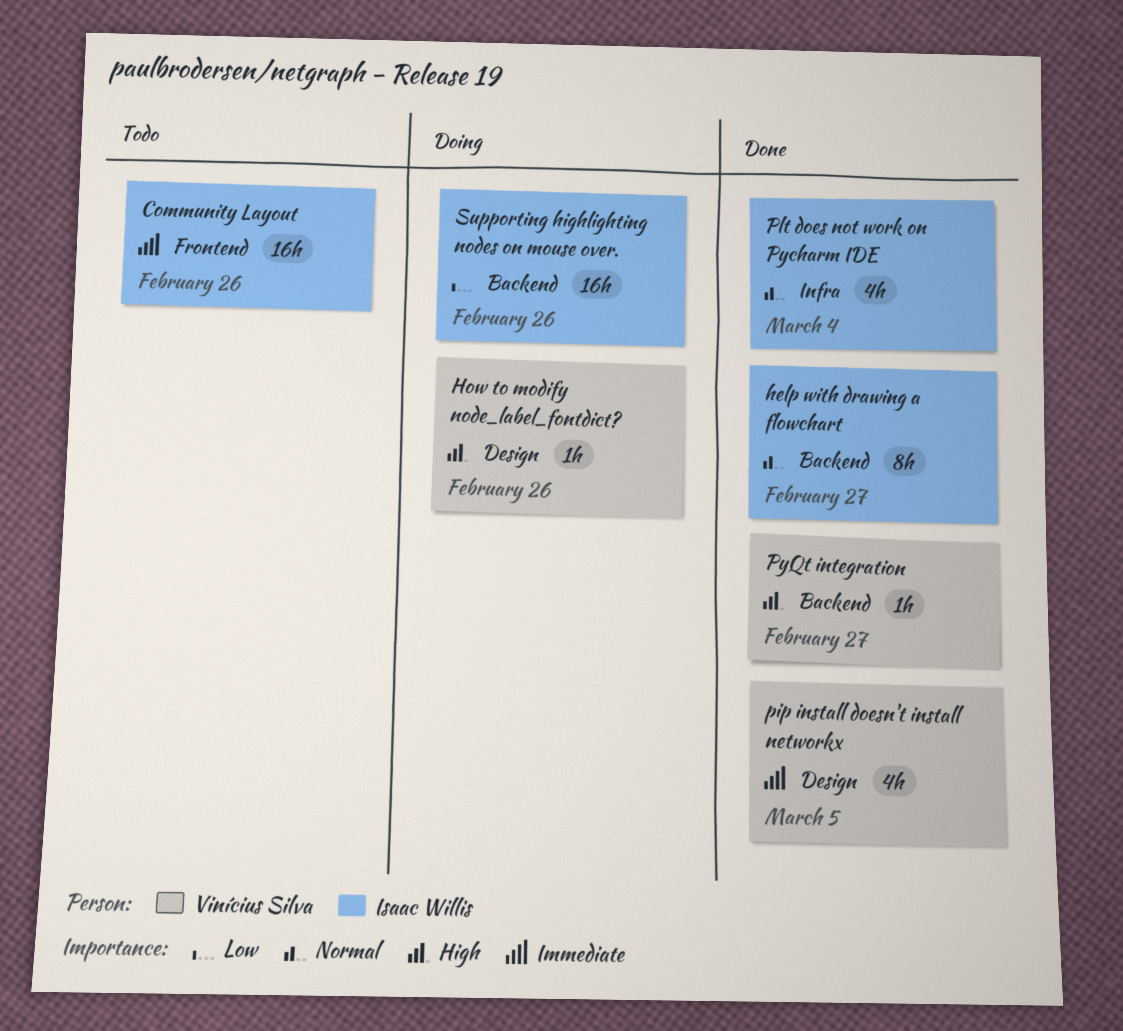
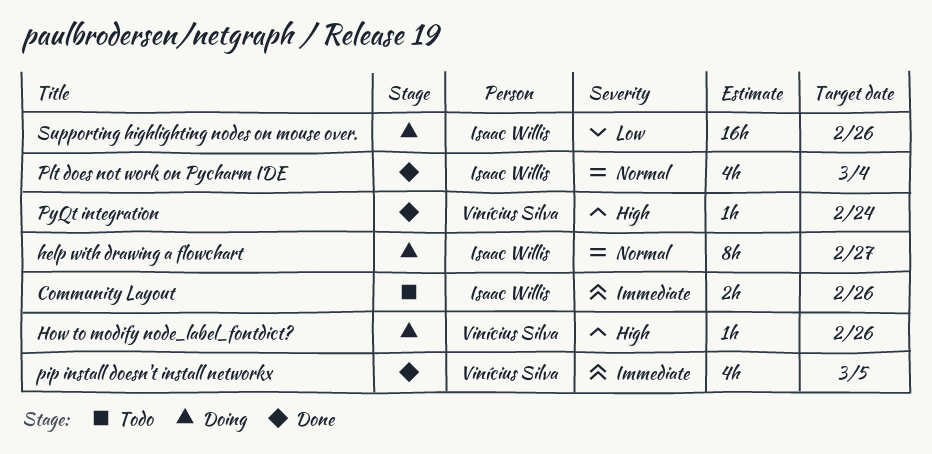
Community Layout, estimate: 16h -> 2h
help with drawing a flowchart, status: Done -> Doing
PyQt integration, due: Feb 27 -> Feb 24

